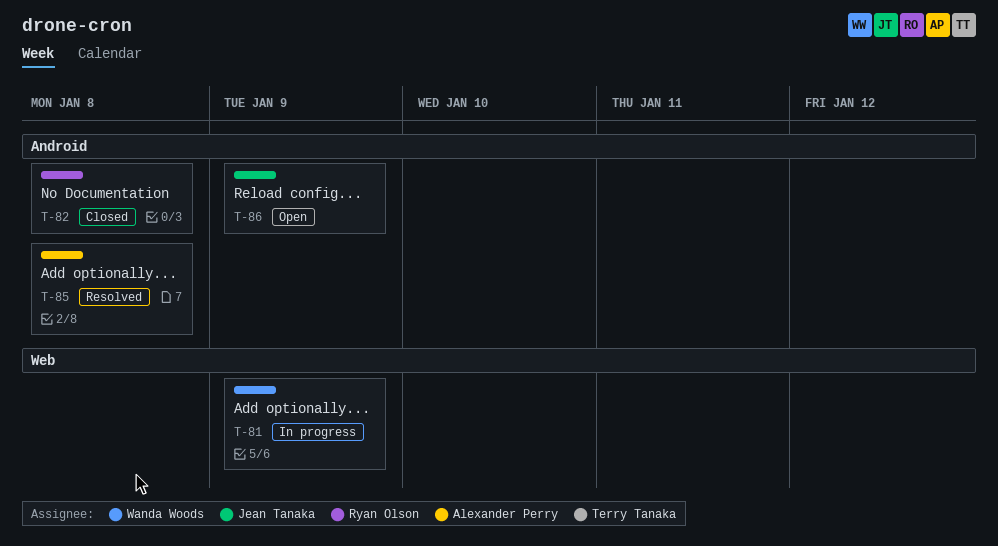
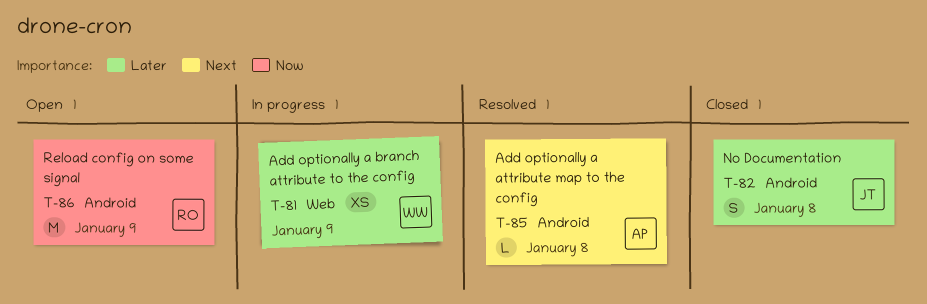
T-82, owner: Ryan Olson -> Jean Tanaka
T-86, owner: Jean Tanaka -> Ryan Olson

